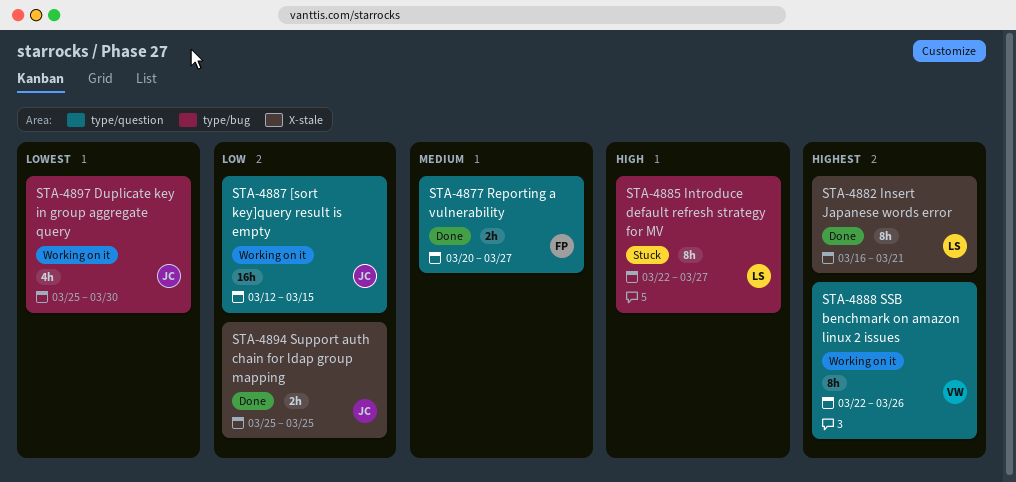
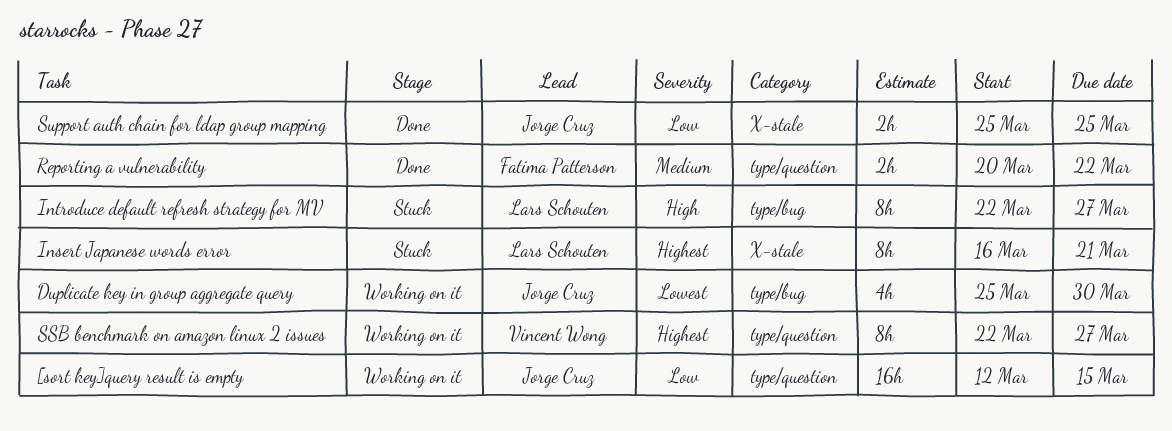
Insert Japanese words error, status: Done -> Stuck
Reporting a vulnerability, due: Mar 27 -> Mar 22
SSB benchmark on amazon linux 2 issues, due: Mar 26 -> Mar 27

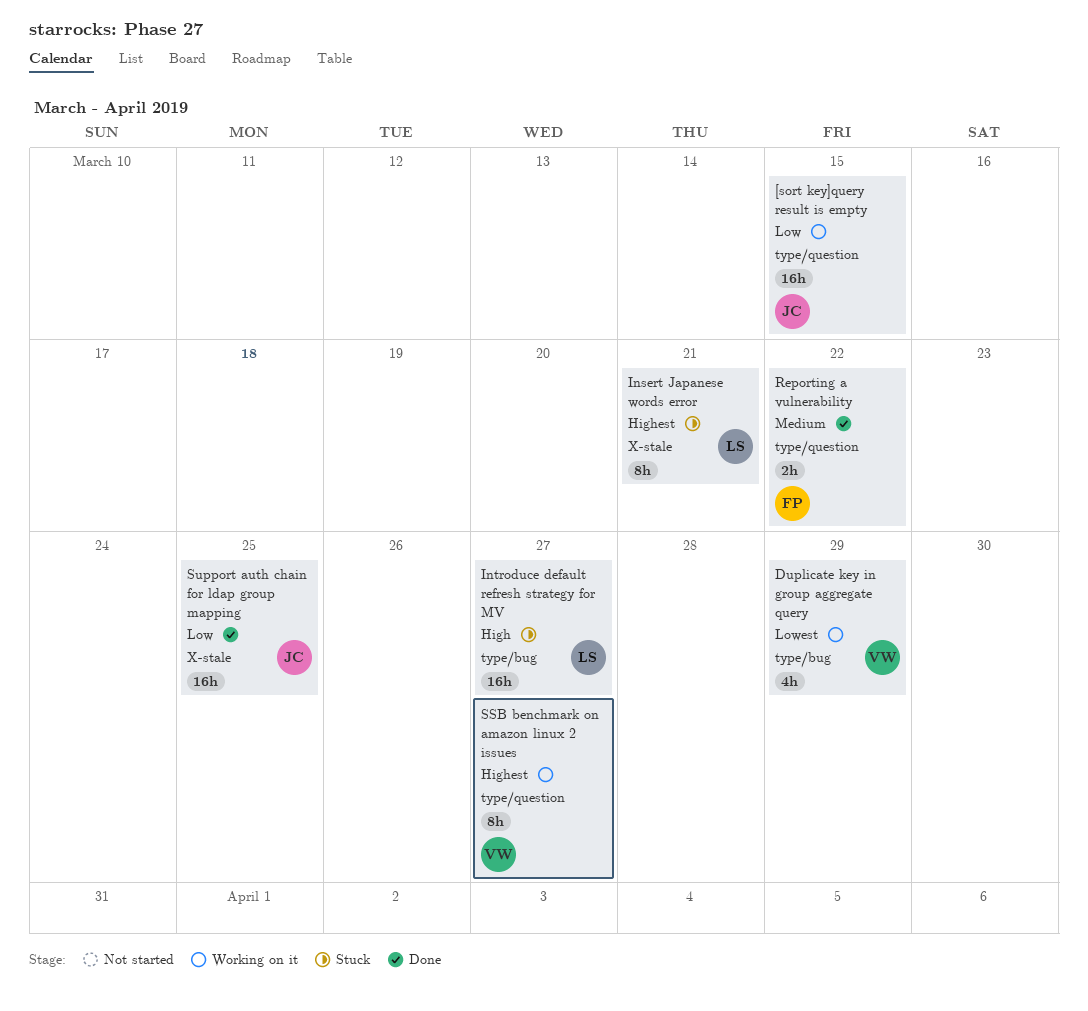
Duplicate key in group aggregate query, owner: Jorge Cruz -> Vincent Wong
Duplicate key in group aggregate query, due: Mar 30 -> Mar 29
Introduce default refresh strategy for MV, estimate: 8h -> 16h
Support auth chain for ldap group mapping, estimate: 2h -> 16h

